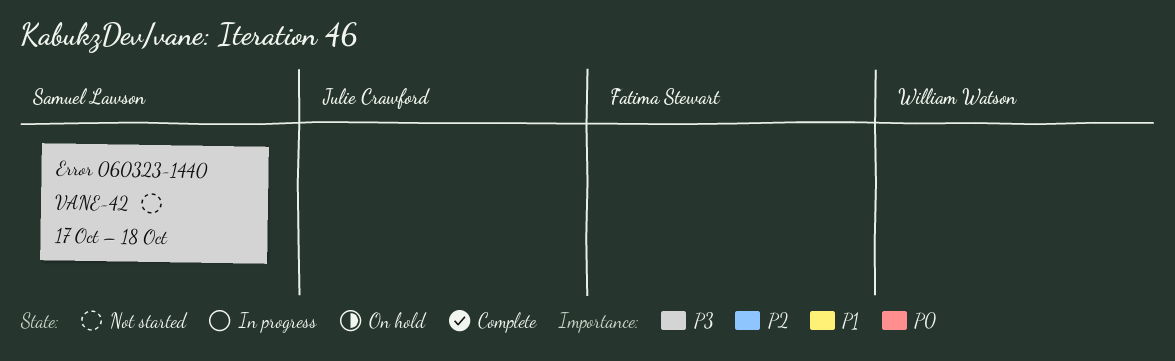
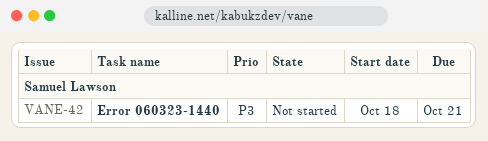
VANE-42, start: Oct 17 -> Oct 18
VANE-42, due: Oct 18 -> Oct 21

